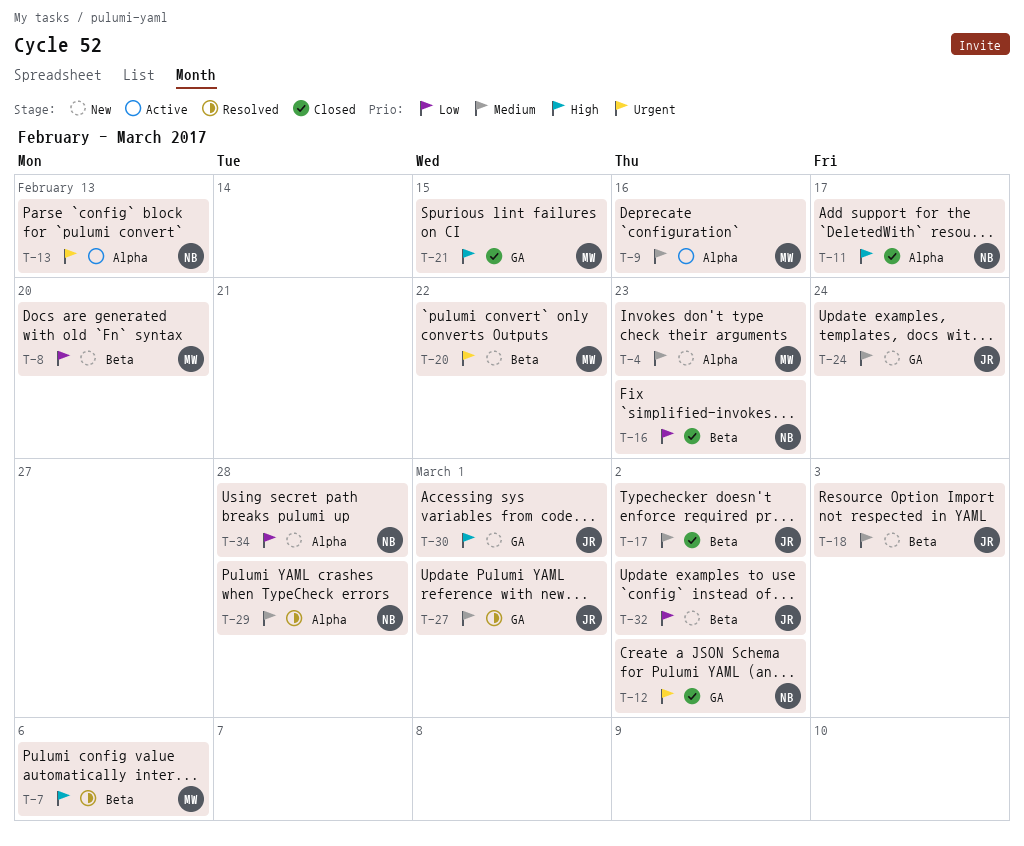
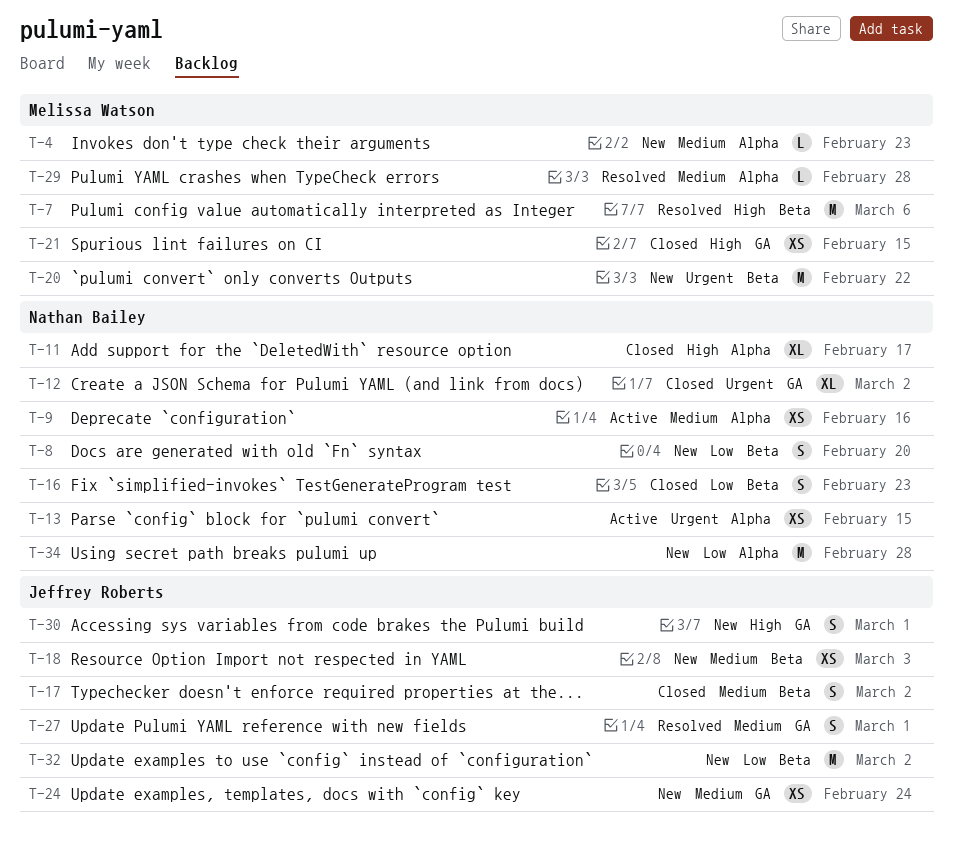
T-8, owner: Melissa Watson -> Nathan Bailey
T-9, owner: Melissa Watson -> Nathan Bailey
T-13, due: Feb 13 -> Feb 15
T-29, owner: Nathan Bailey -> Melissa Watson

